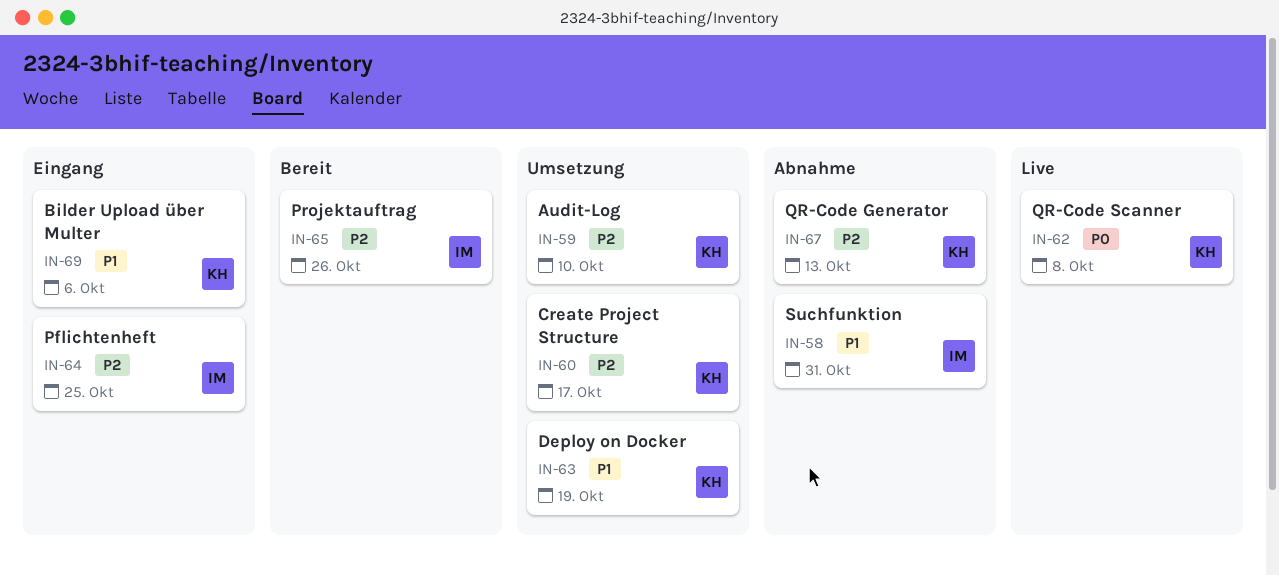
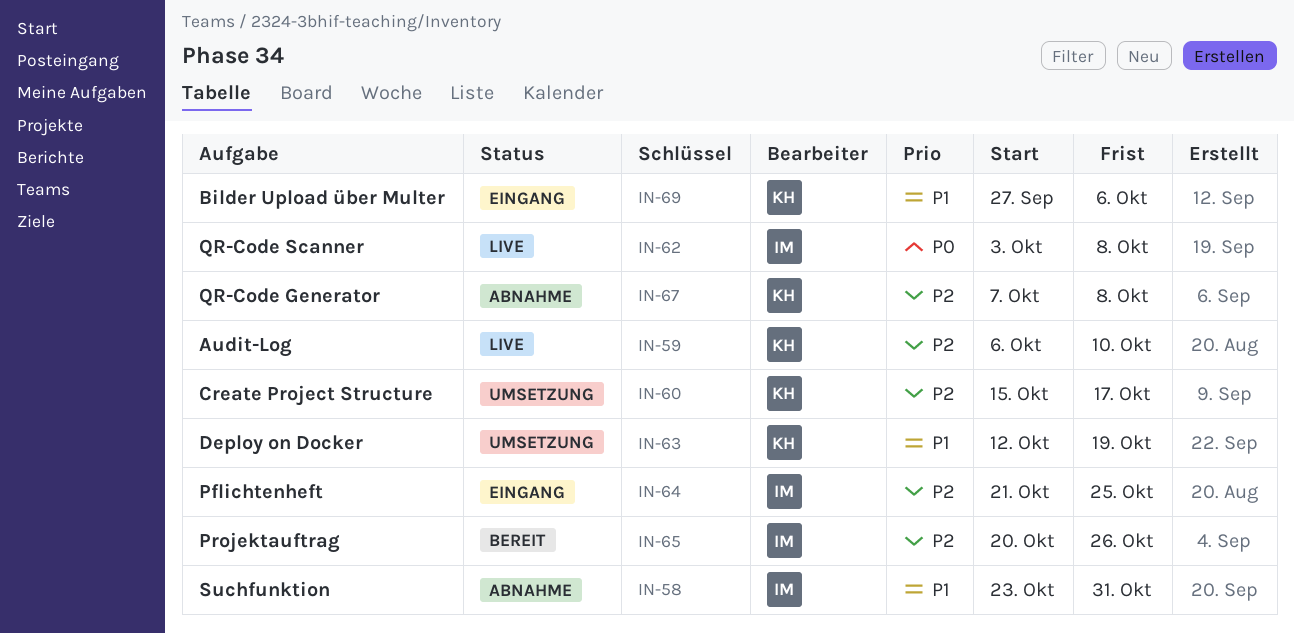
IN-59, status: Umsetzung -> Live
IN-62, owner: KH -> IM
IN-67, due: Oct 13 -> Oct 8

